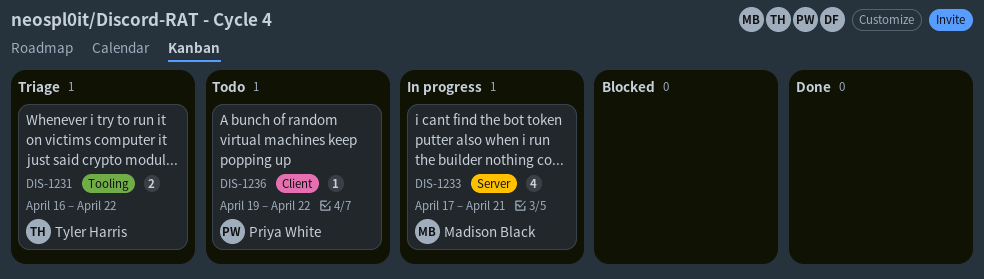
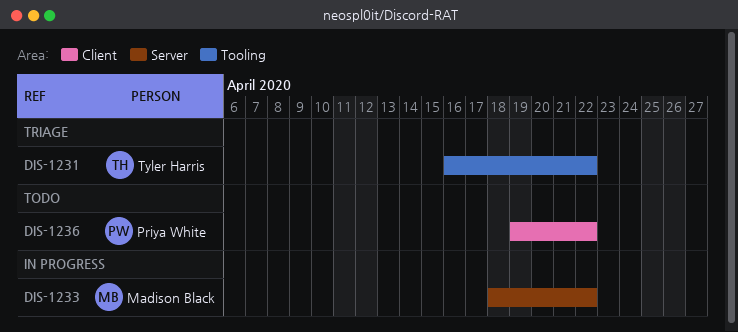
DIS-1233, start: Apr 17 -> Apr 18
DIS-1233, due: Apr 21 -> Apr 22

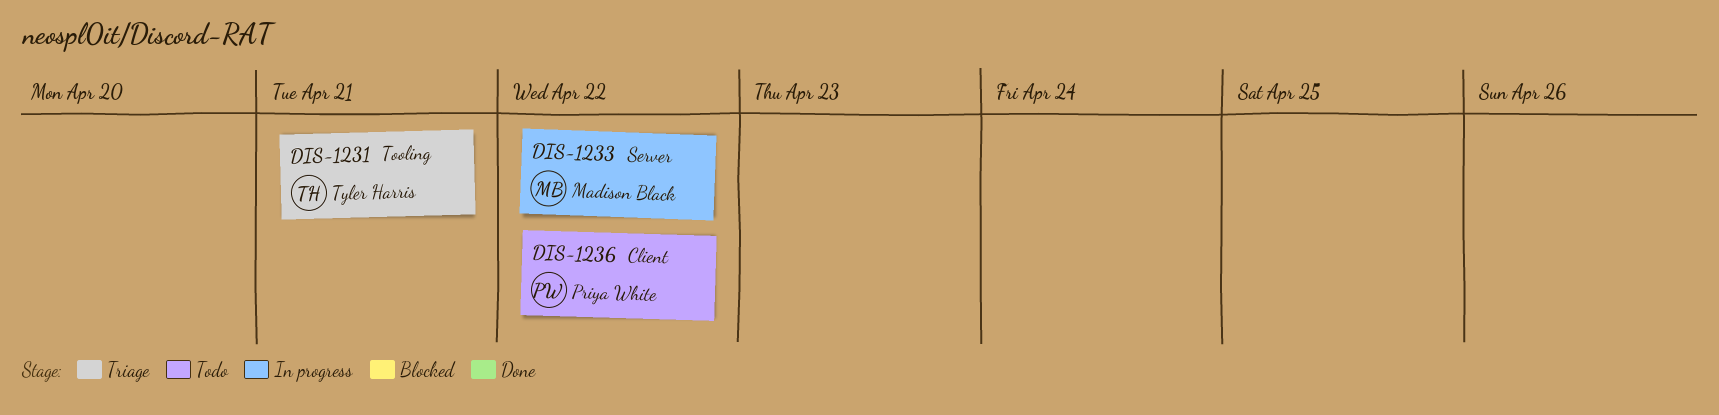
DIS-1231, due: Apr 22 -> Apr 21

